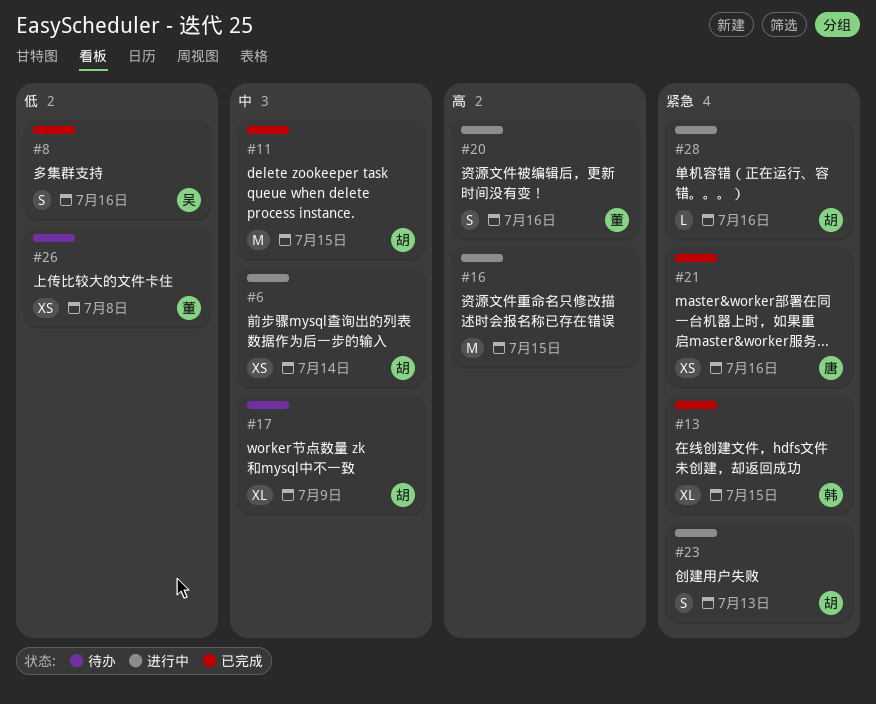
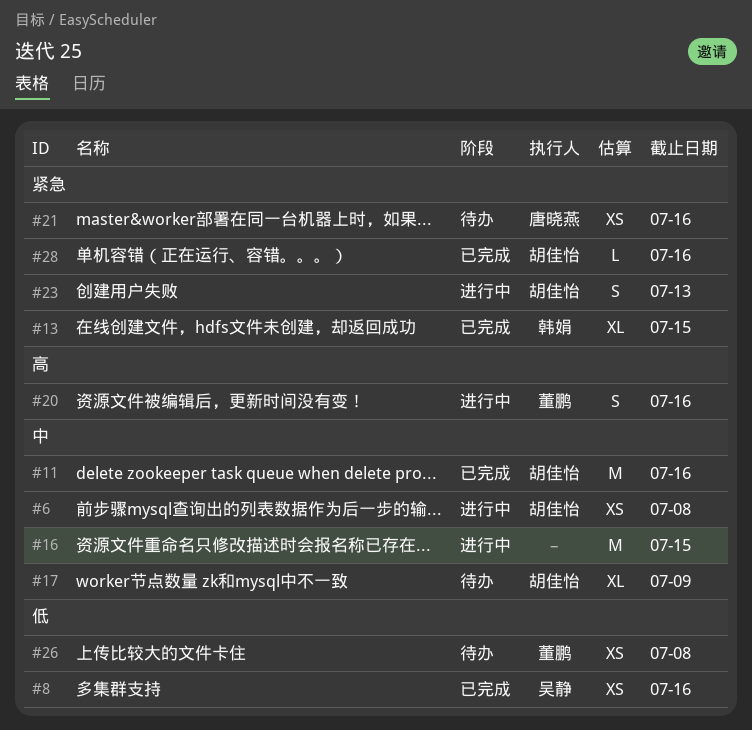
#6, due: Jul 14 -> Jul 8
#8, estimate: S -> XS
#11, due: Jul 15 -> Jul 16
#16, priority: 高 -> 中
#21, status: 已完成 -> 待办
#28, status: 进行中 -> 已完成

